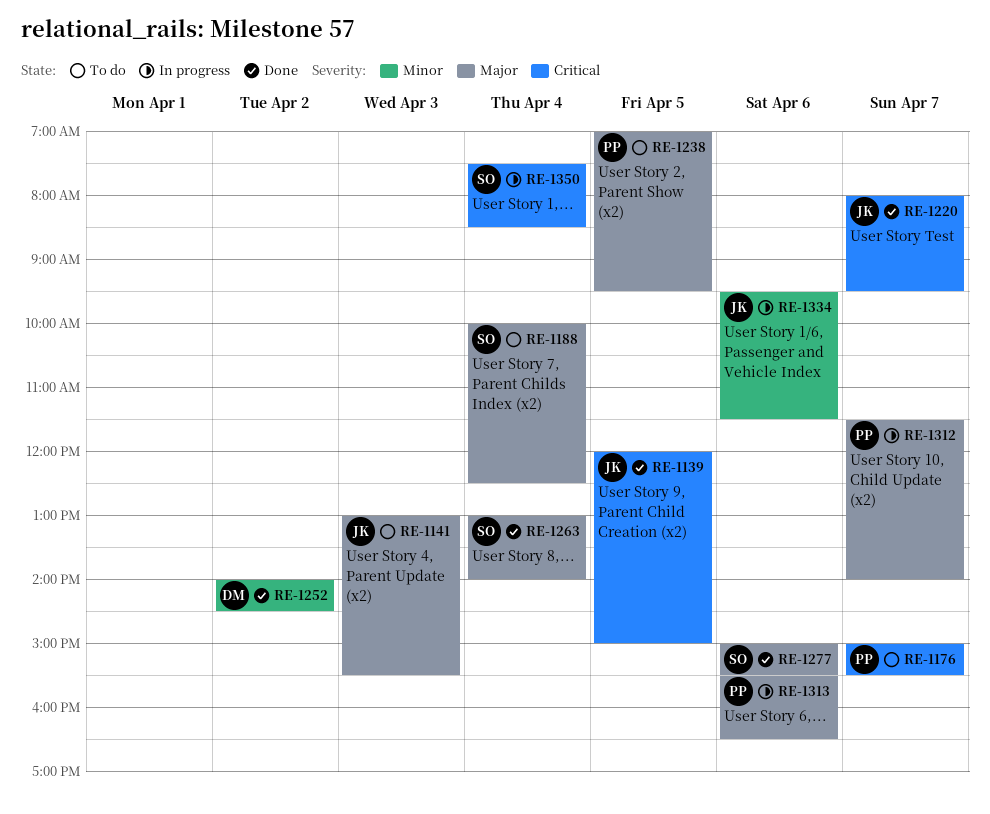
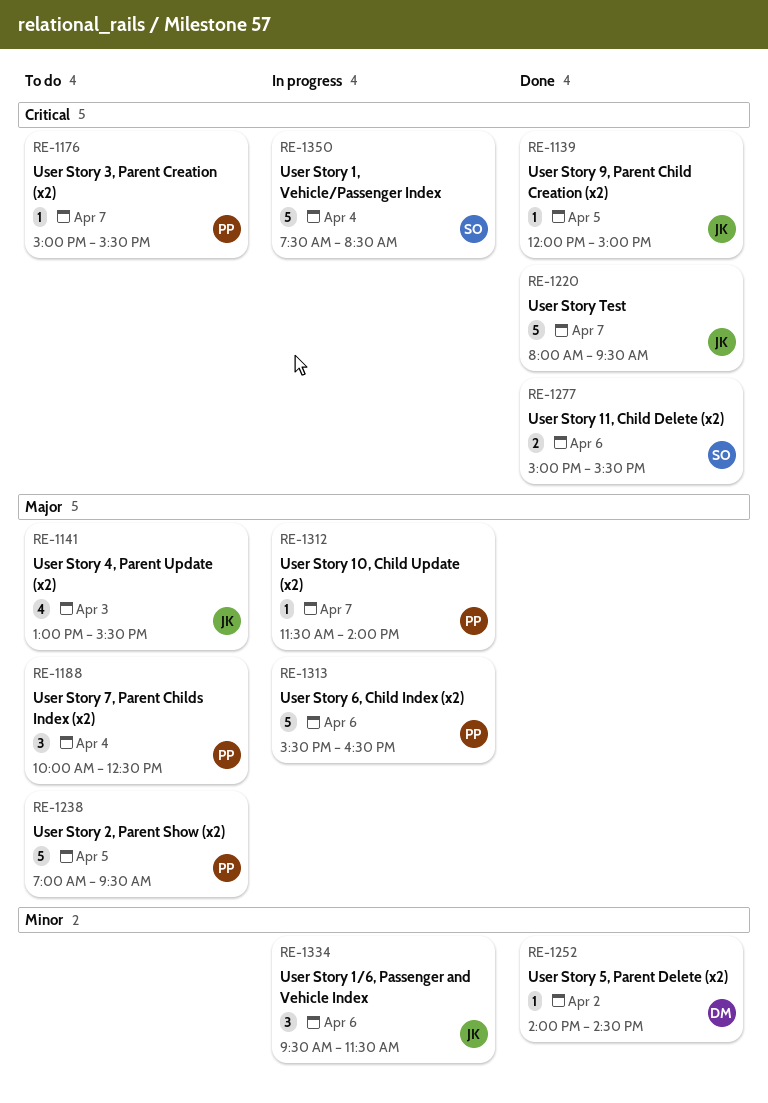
RE-1188, owner: SO -> PP
RE-1263: present -> none
RE-1277, priority: Major -> Critical

